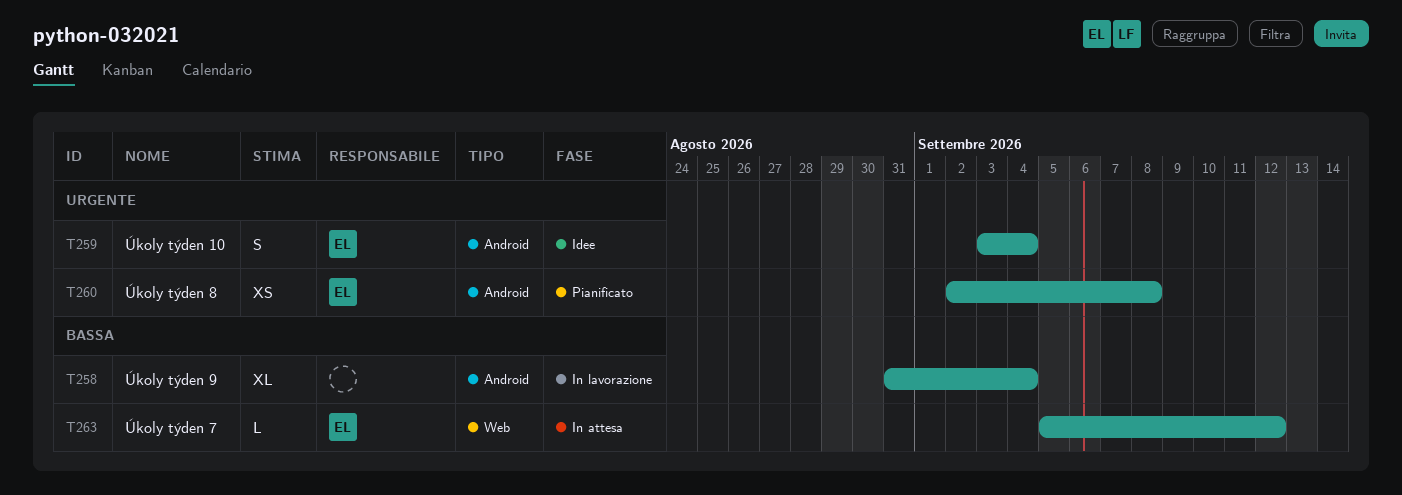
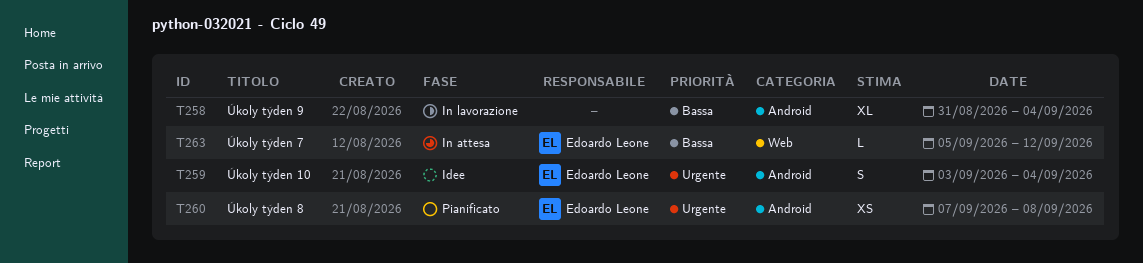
T260, start: Sep 2 -> Sep 7

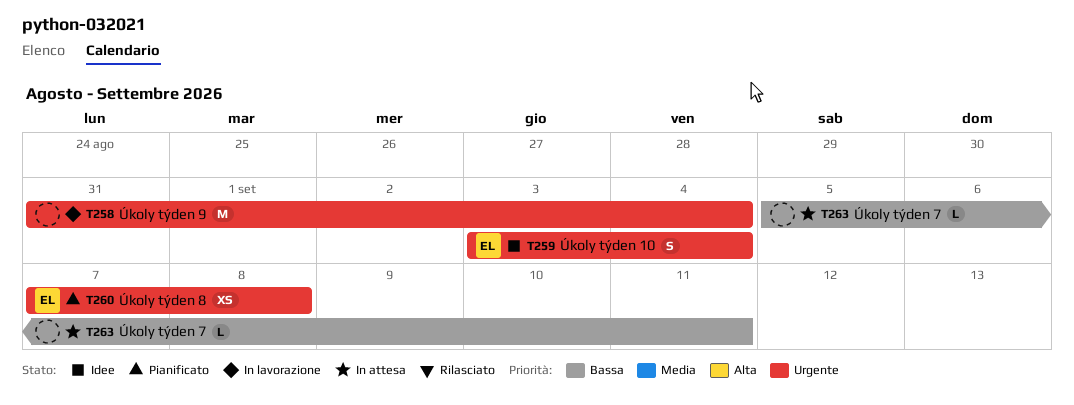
T258, priority: Bassa -> Urgente
T258, estimate: XL -> M
T263, owner: Edoardo Leone -> none
T263, due: Sep 12 -> Sep 11

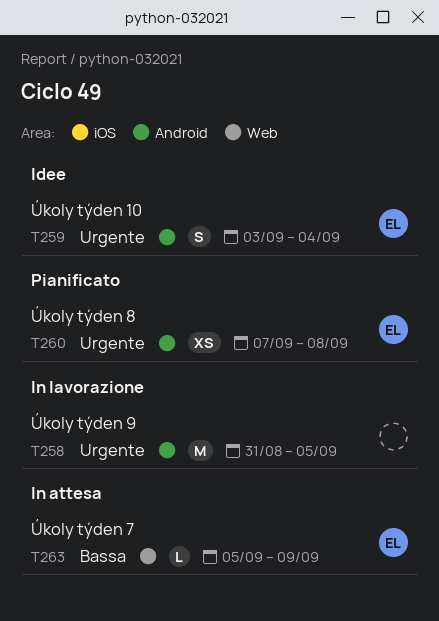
T258, due: Sep 4 -> Sep 5
T263, owner: none -> EL
T263, due: Sep 11 -> Sep 9

